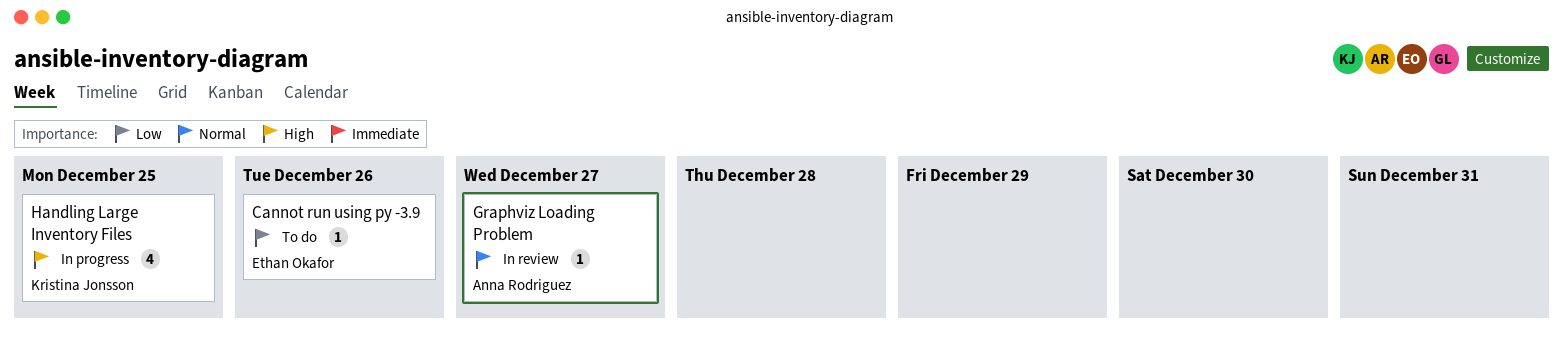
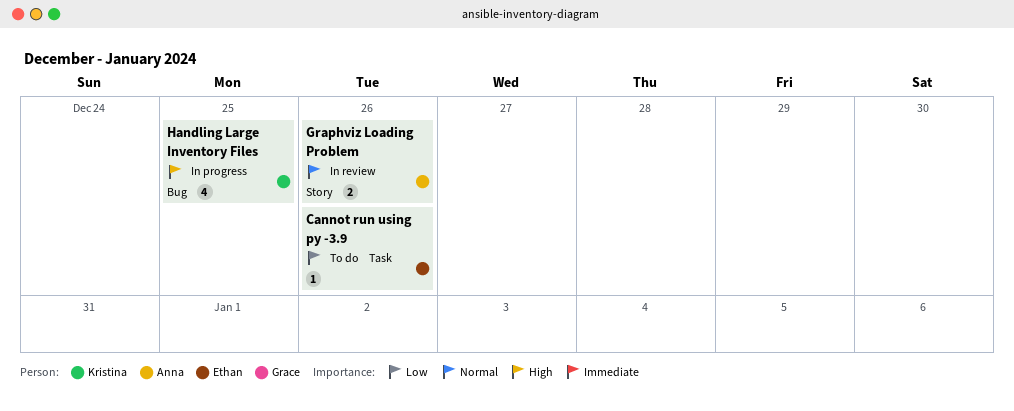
Graphviz Loading Problem, estimate: 1 -> 2
Graphviz Loading Problem, due: Dec 27 -> Dec 26

